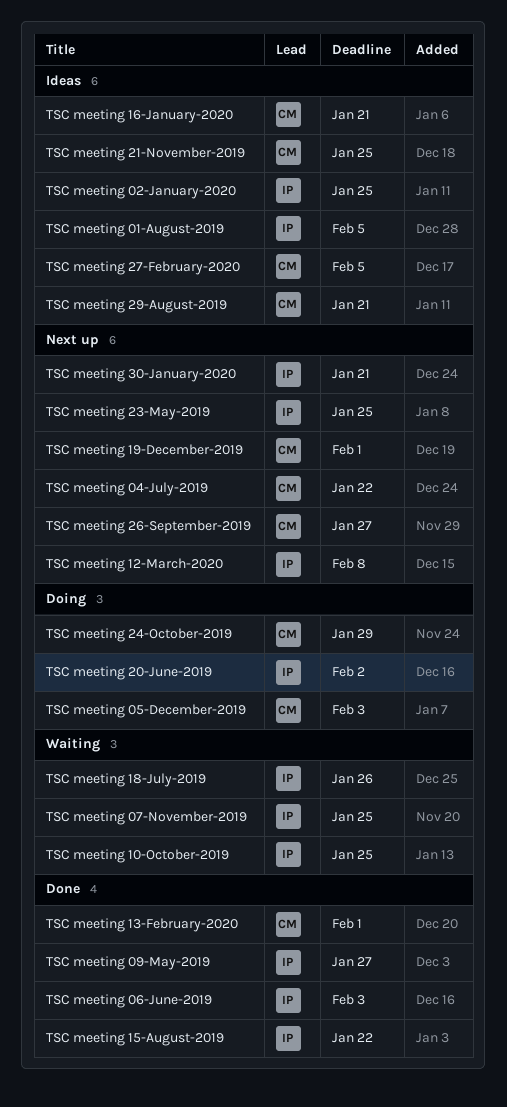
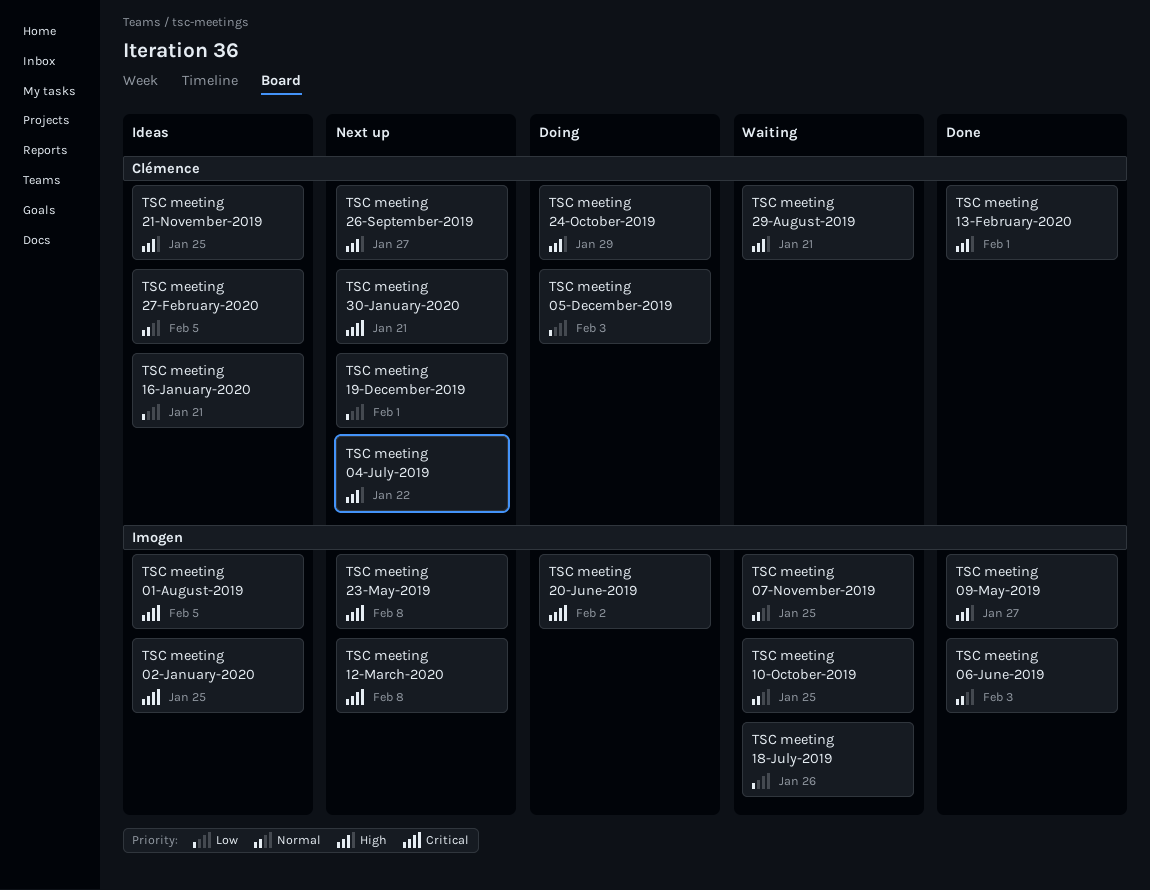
TSC meeting 15-August-2019: present -> none
TSC meeting 23-May-2019, due: Jan 25 -> Feb 8
TSC meeting 29-August-2019, status: Ideas -> Waiting
TSC meeting 30-January-2020, owner: Imogen -> Clémence

